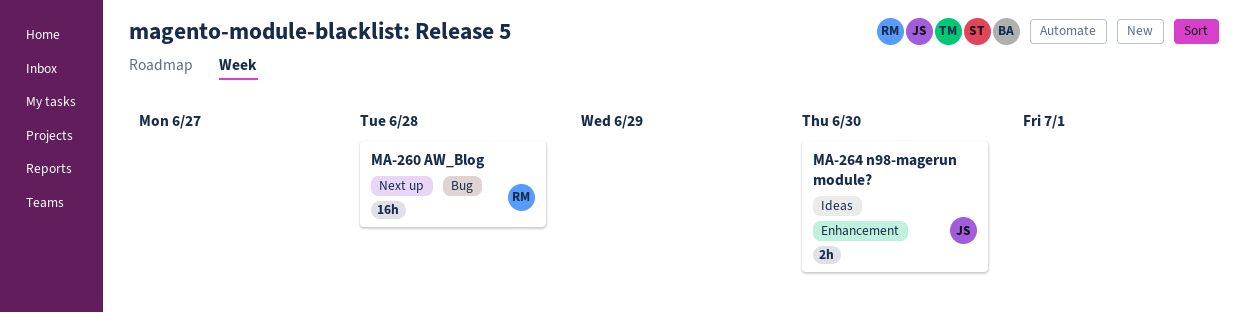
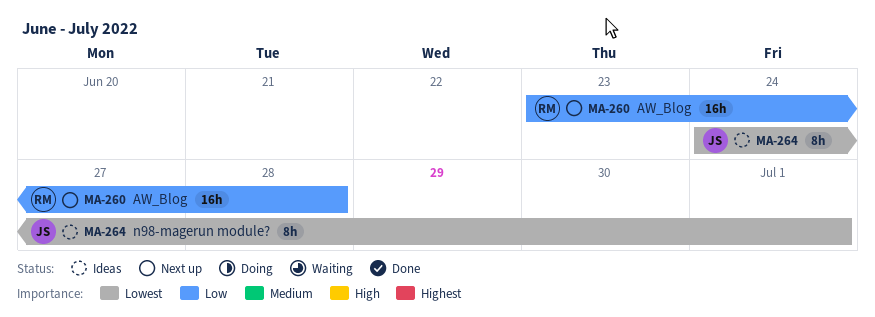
MA-264, estimate: 2h -> 8h
MA-264, due: Jun 30 -> Jul 1

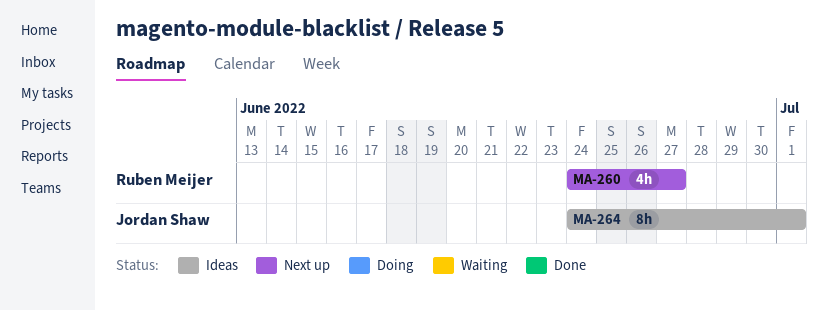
MA-260, estimate: 16h -> 4h
MA-260, start: Jun 23 -> Jun 24
MA-260, due: Jun 28 -> Jun 27

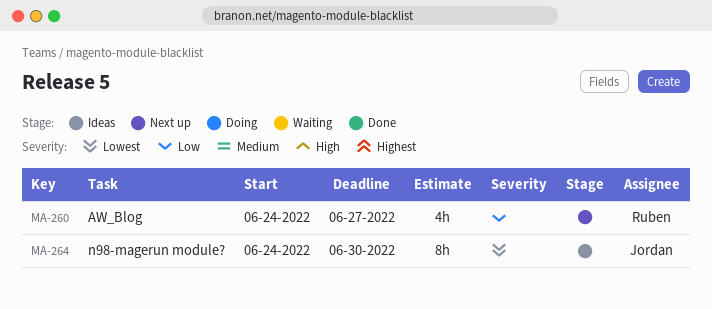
MA-264, due: Jul 1 -> Jun 30

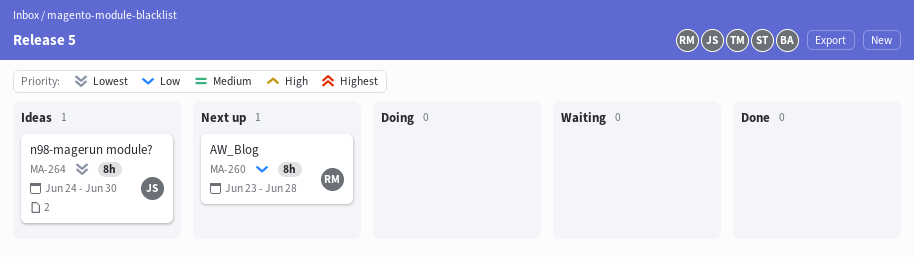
MA-260, estimate: 4h -> 8h
MA-260, start: Jun 24 -> Jun 23
MA-260, due: Jun 27 -> Jun 28

